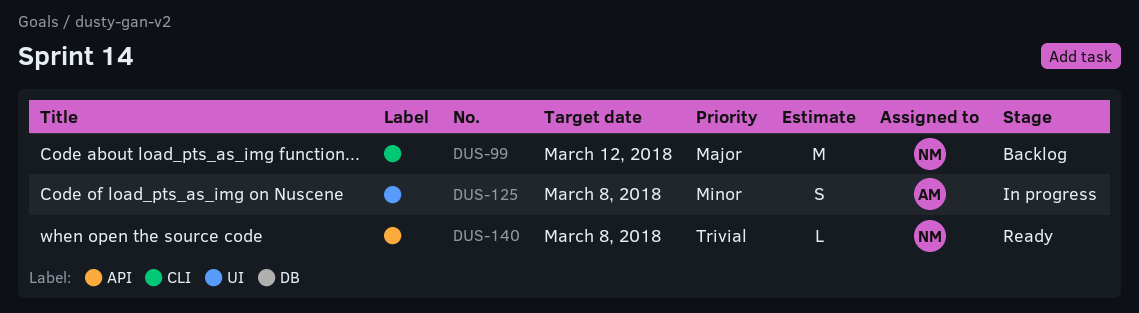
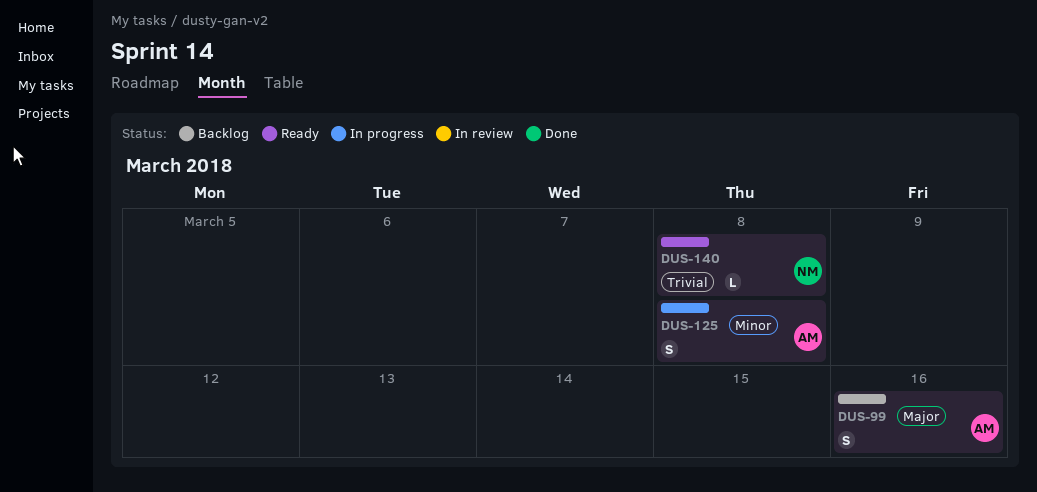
DUS-99, owner: NM -> AM
DUS-99, estimate: M -> S
DUS-99, due: Mar 12 -> Mar 16

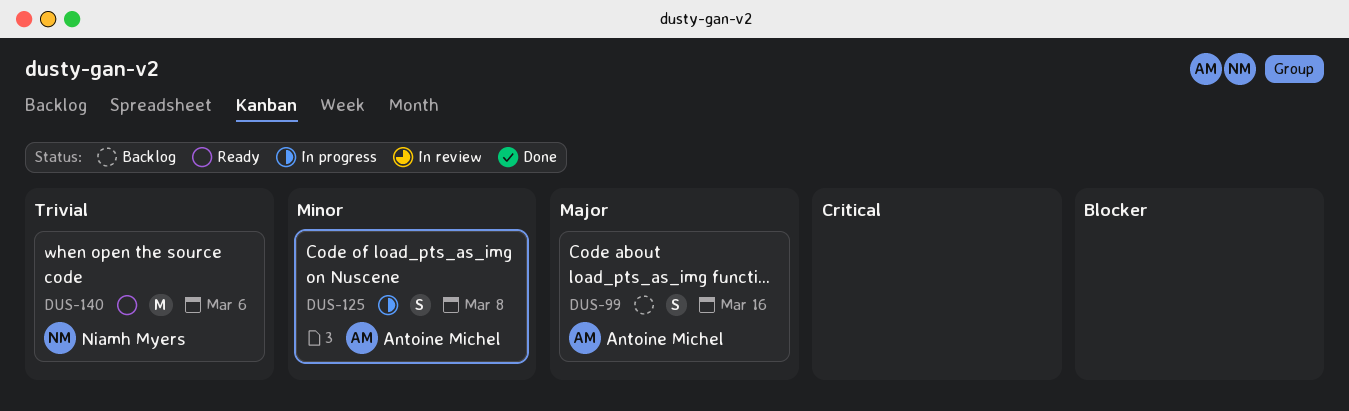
DUS-140, estimate: L -> M
DUS-140, due: Mar 8 -> Mar 6

